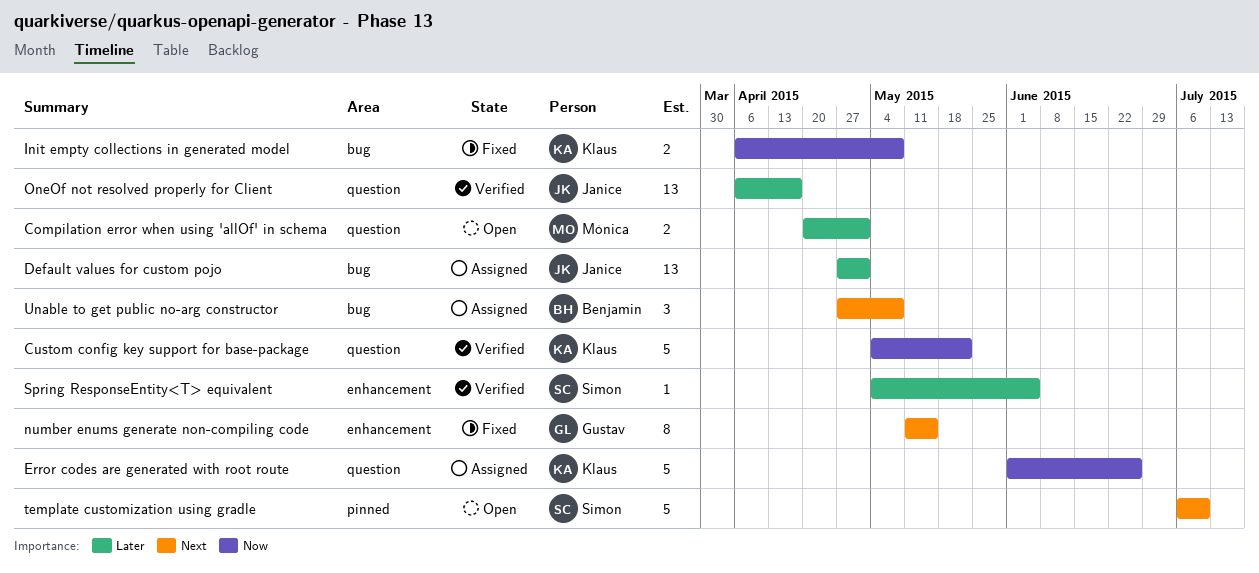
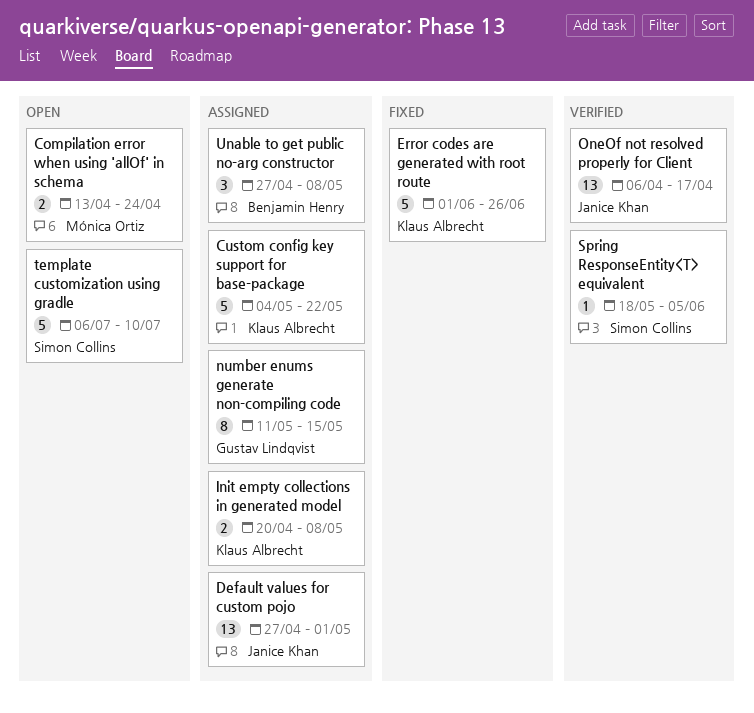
Compilation error when using 'allOf' in schema, start: Apr 20 -> Apr 13
Compilation error when using 'allOf' in schema, due: May 1 -> Apr 24
Custom config key support for base-package, status: Verified -> Assigned
Error codes are generated with root route, status: Assigned -> Fixed
Init empty collections in generated model, status: Fixed -> Assigned
Init empty collections in generated model, start: Apr 6 -> Apr 20
number enums generate non-compiling code, status: Fixed -> Assigned
Spring ResponseEntity<T> equivalent, start: May 4 -> May 18

